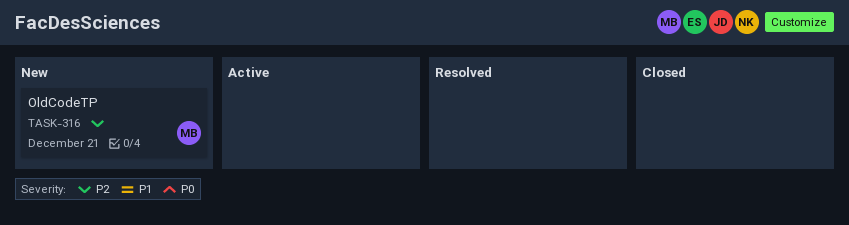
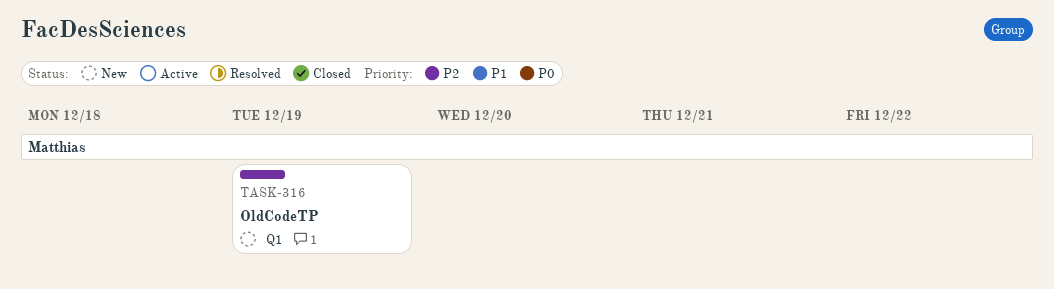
TASK-316, due: Dec 21 -> Dec 19

